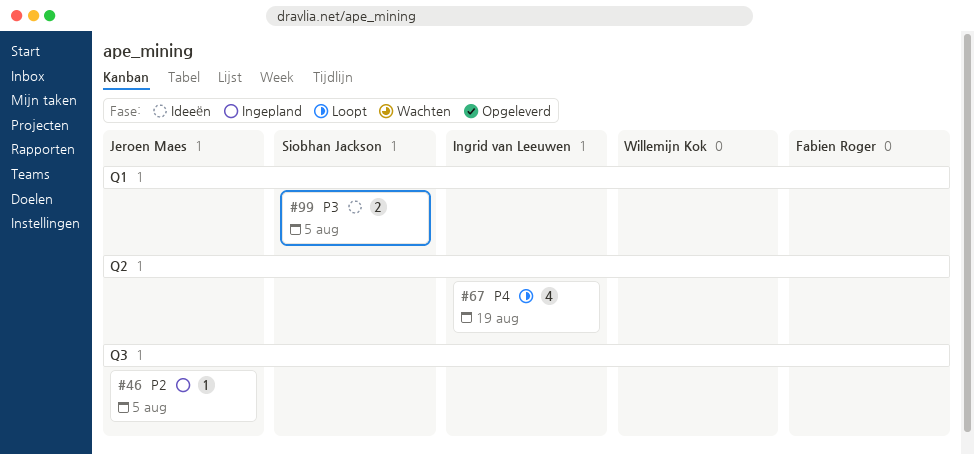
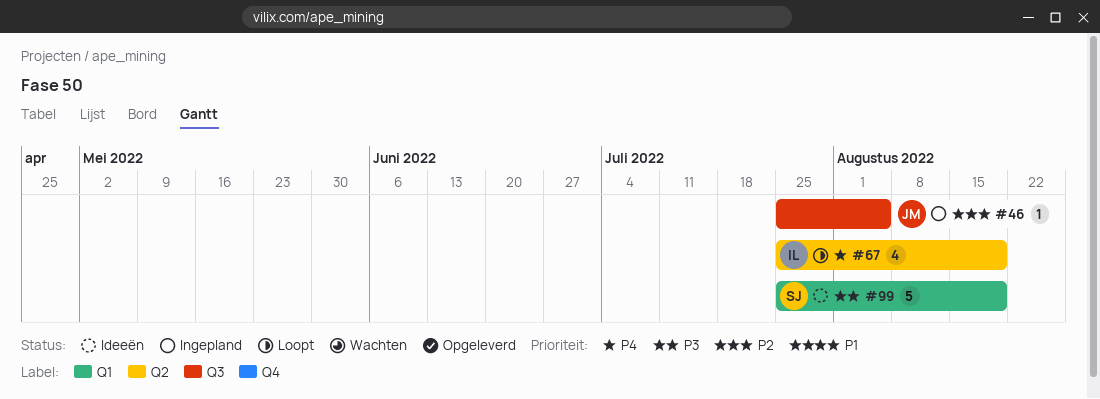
#99, estimate: 2 -> 5
#99, due: Aug 5 -> Aug 19

